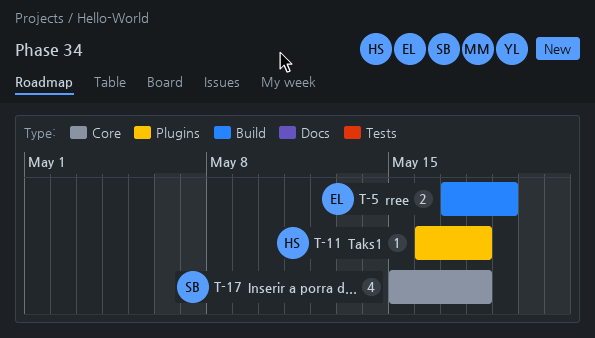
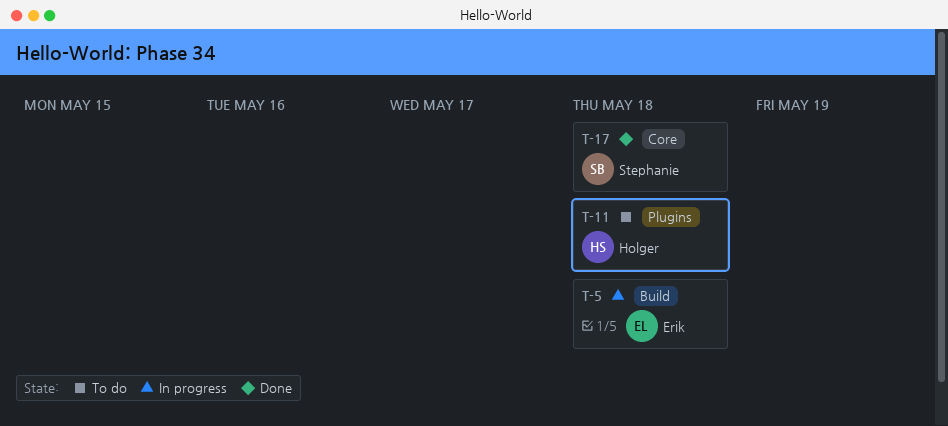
T-5, due: May 19 -> May 18

